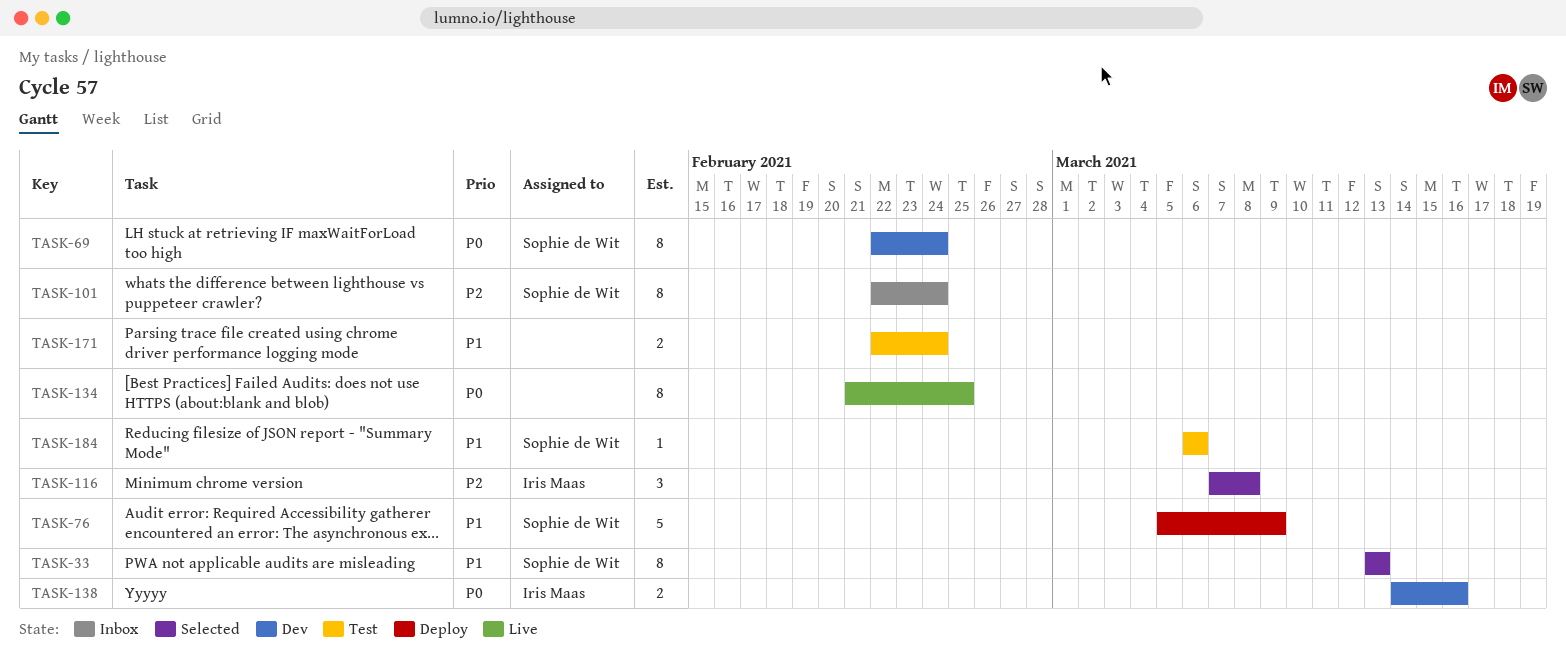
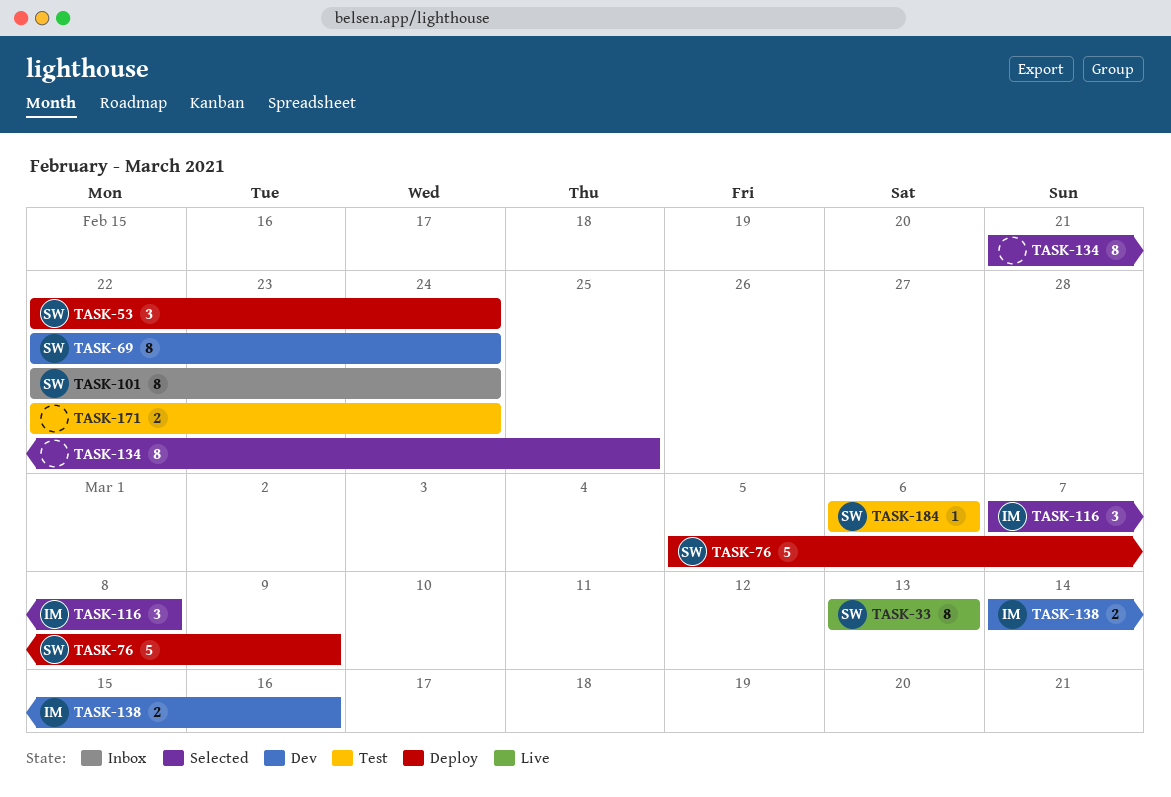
TASK-33, status: Selected -> Live
TASK-53: none -> present
TASK-134, status: Live -> Selected

